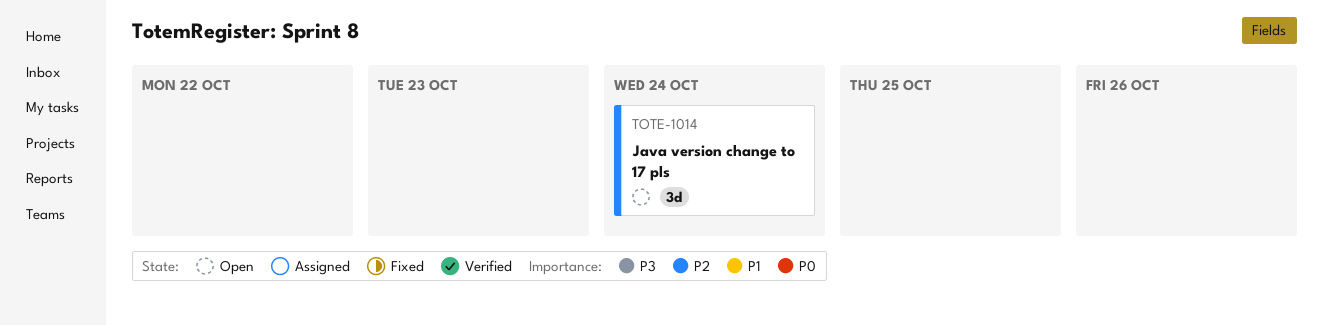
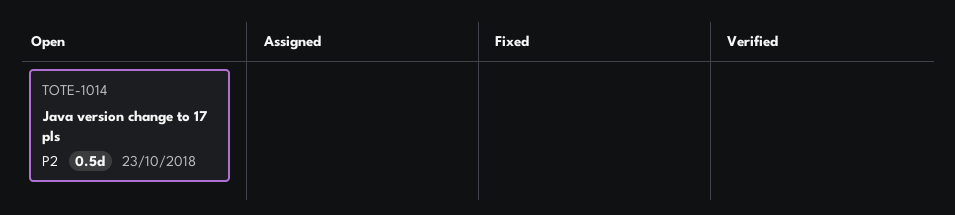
TOTE-1014, estimate: 3d -> 0.5d
TOTE-1014, due: Oct 24 -> Oct 23

